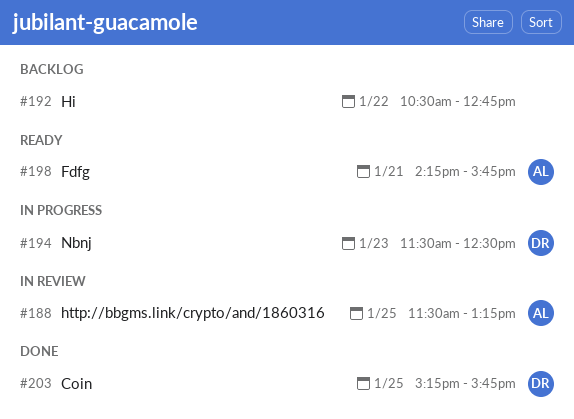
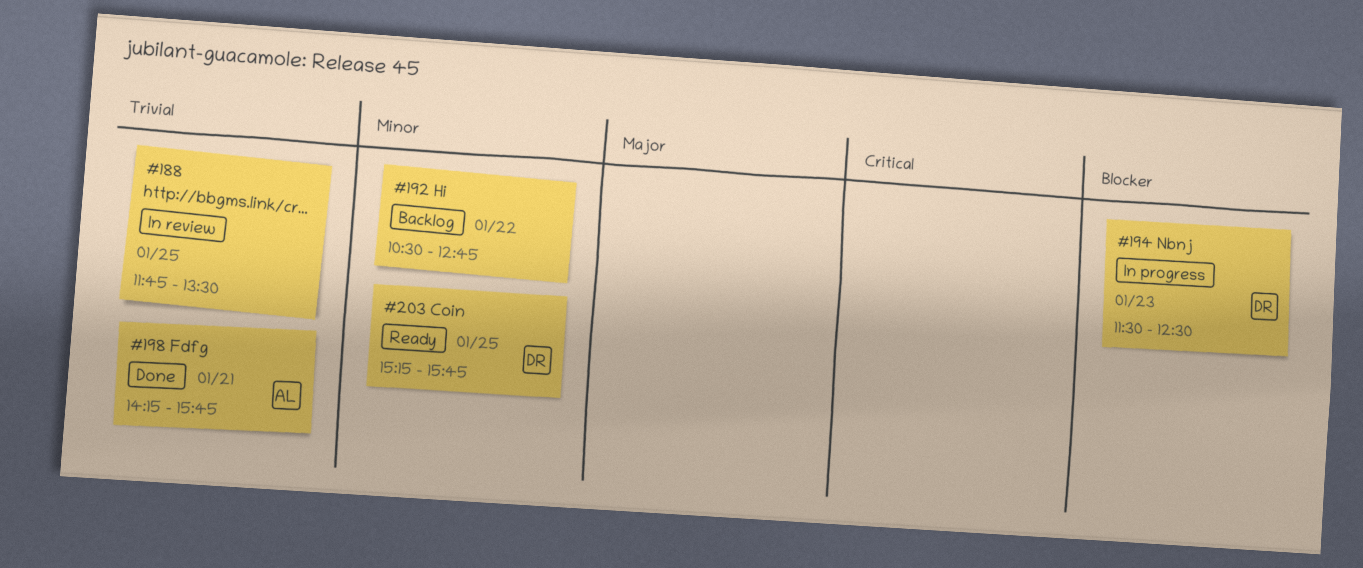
#188, owner: AL -> none
#188, begins: 11:30 -> 11:45
#188, ends: 13:15 -> 13:30
#198, status: Ready -> Done
#203, status: Done -> Ready

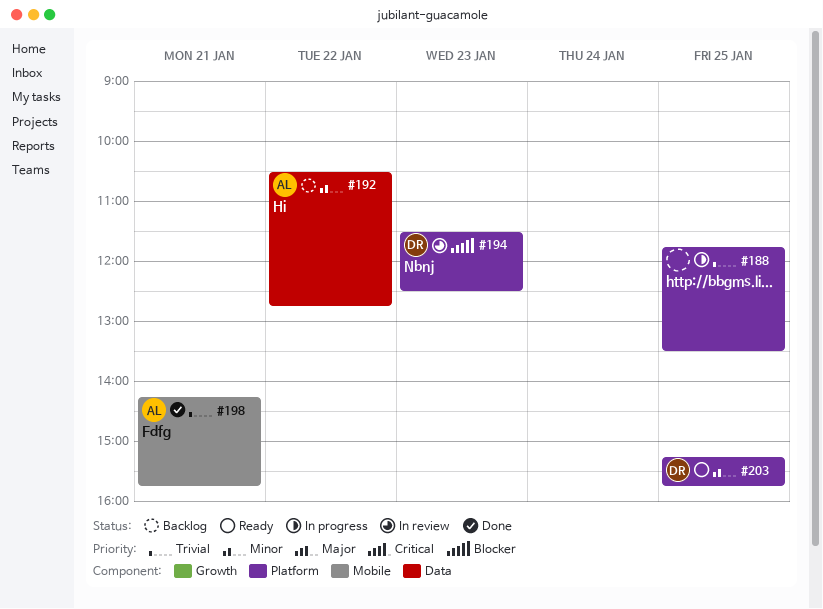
#188, status: In review -> In progress
#192, owner: none -> AL
#194, status: In progress -> In review

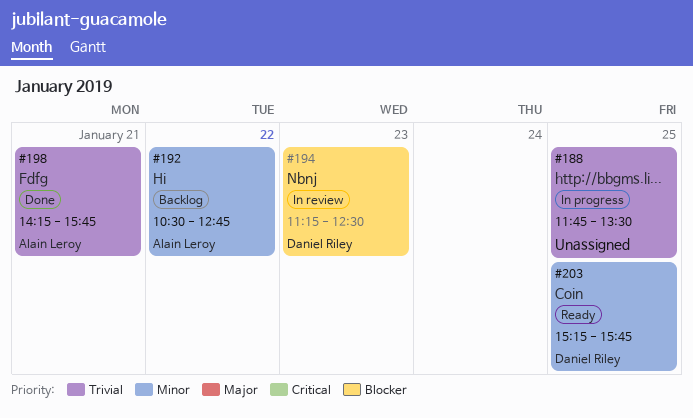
#194, begins: 11:30 -> 11:15

